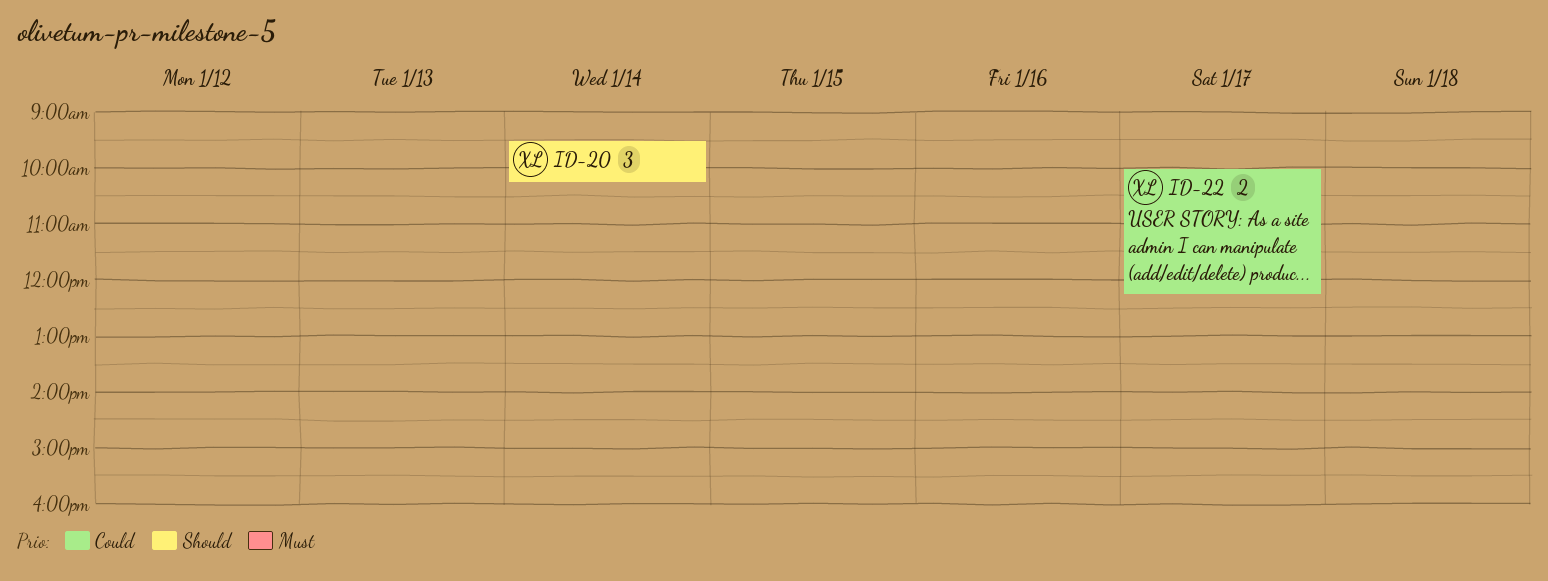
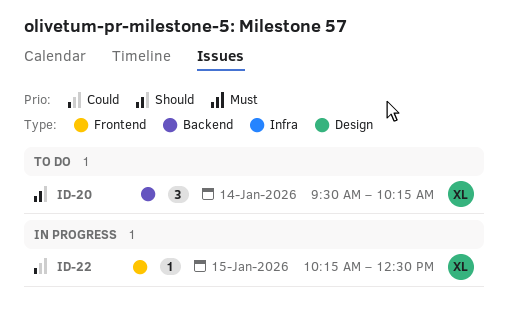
ID-22, estimate: 2 -> 1
ID-22, day: Jan 17 -> Jan 15
ID-22, begins: 10:00 -> 10:15
ID-22, ends: 12:15 -> 12:30

